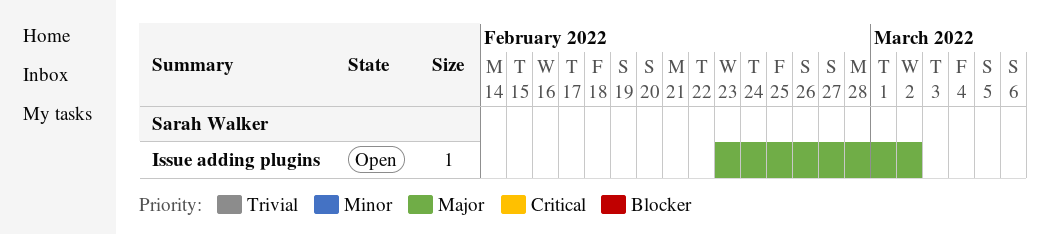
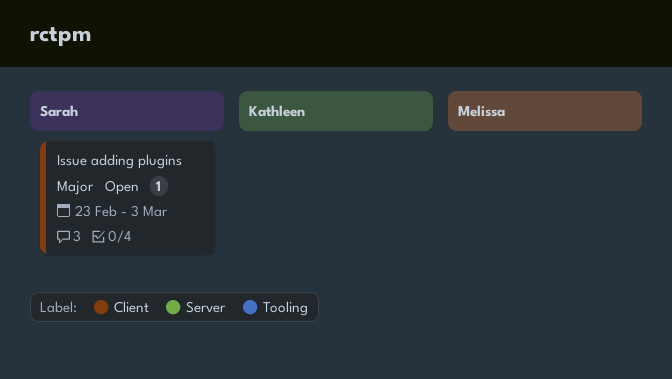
Issue adding plugins, due: Mar 2 -> Mar 3

